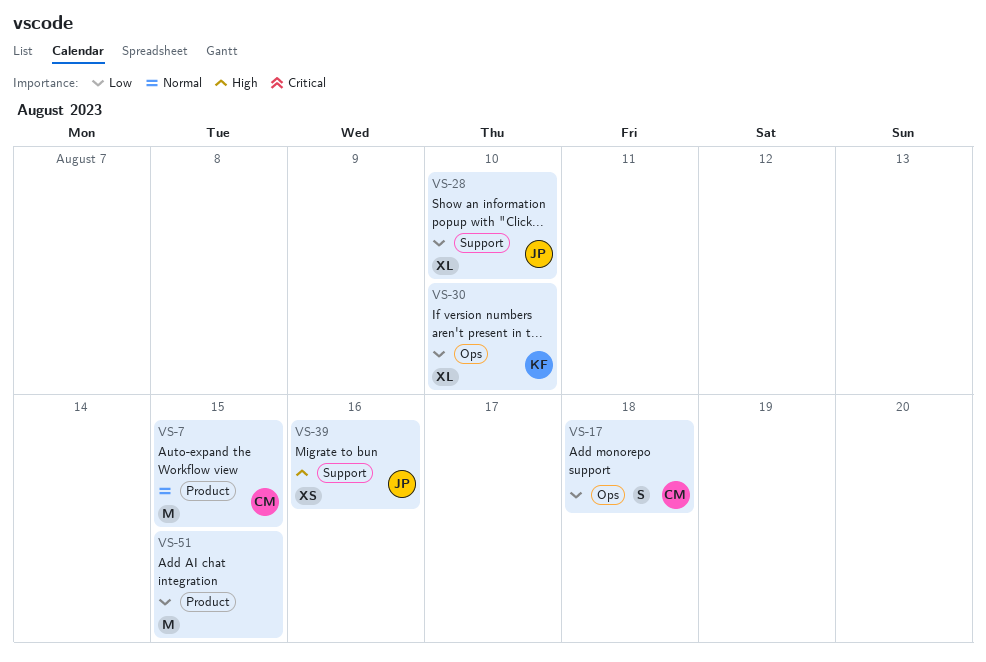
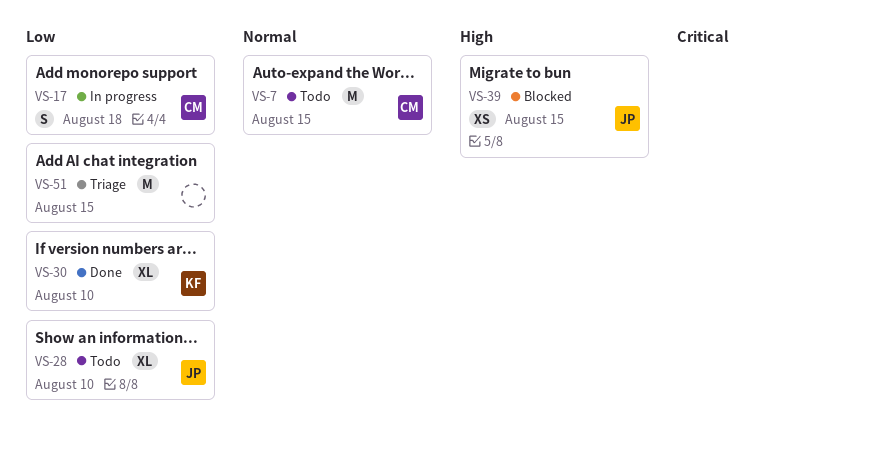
VS-39, due: Aug 16 -> Aug 15

